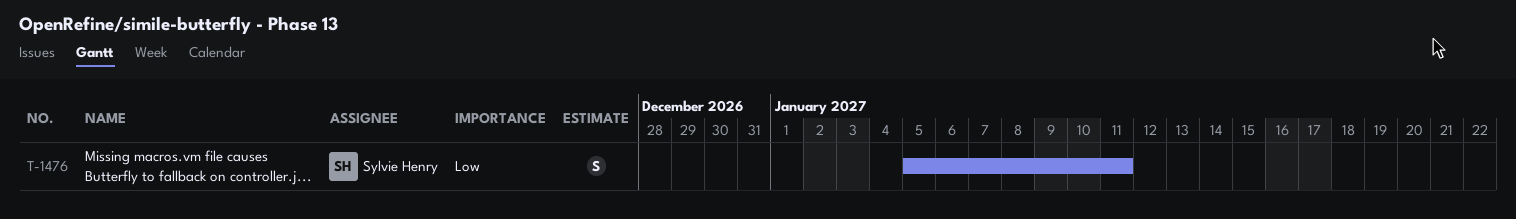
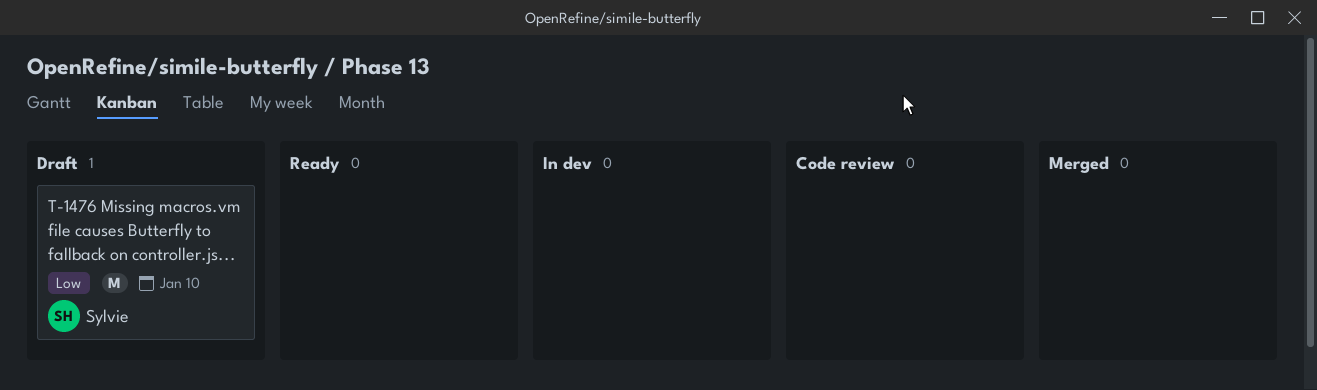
T-1476, estimate: S -> M
T-1476, due: Jan 11 -> Jan 10

